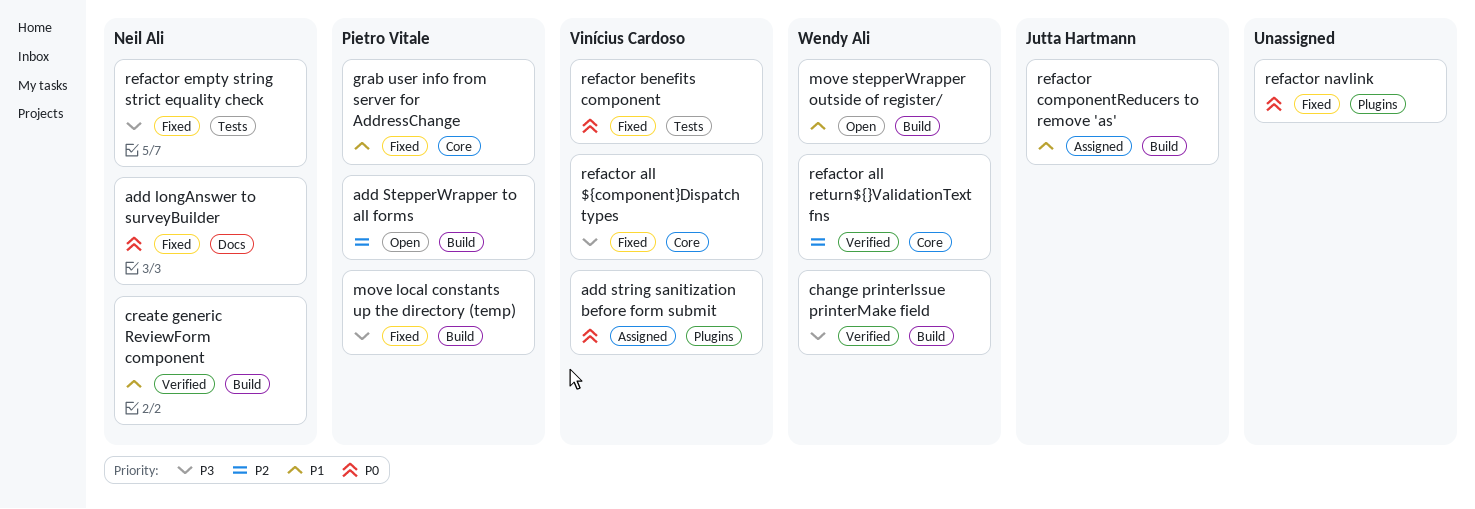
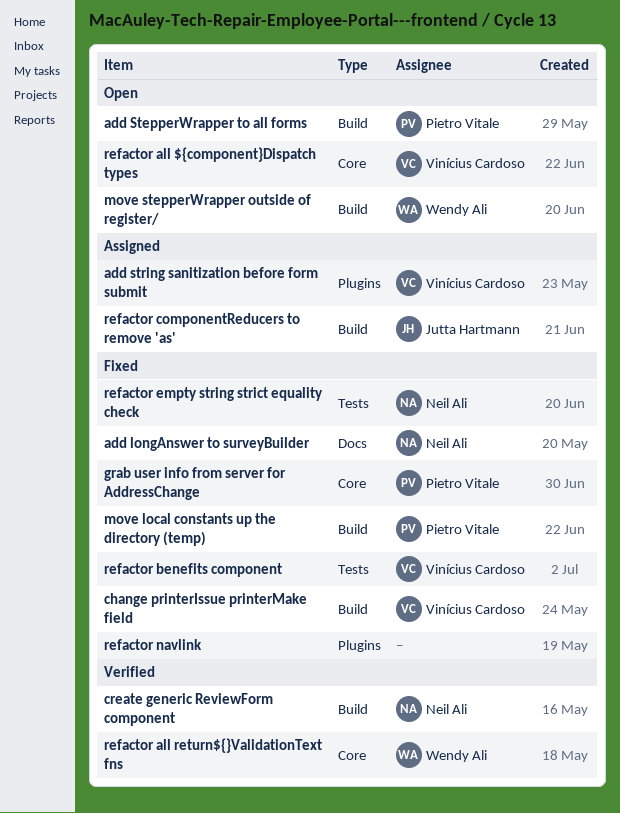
change printerIssue printerMake field, status: Verified -> Fixed
change printerIssue printerMake field, owner: Wendy Ali -> Vinícius Cardoso
refactor all ${component}Dispatch types, status: Fixed -> Open

